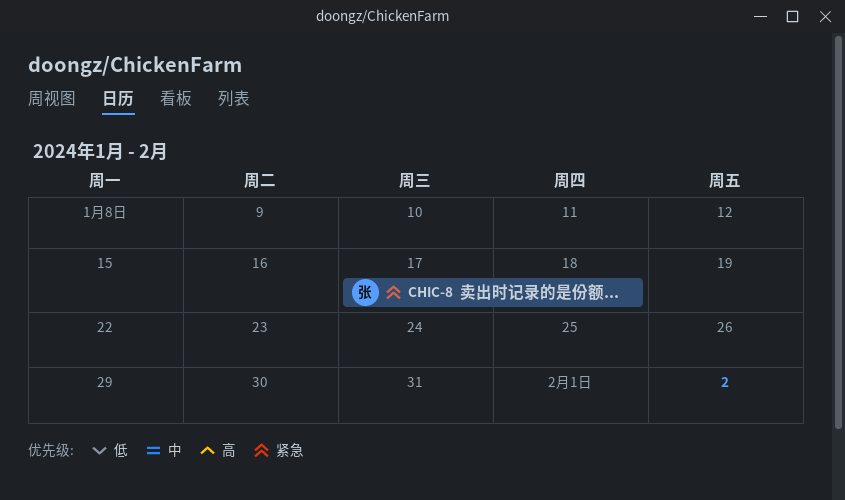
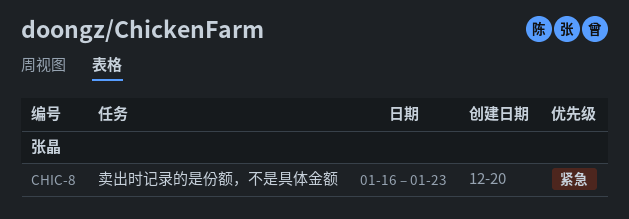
CHIC-8, start: Jan 17 -> Jan 16
CHIC-8, due: Jan 18 -> Jan 23

